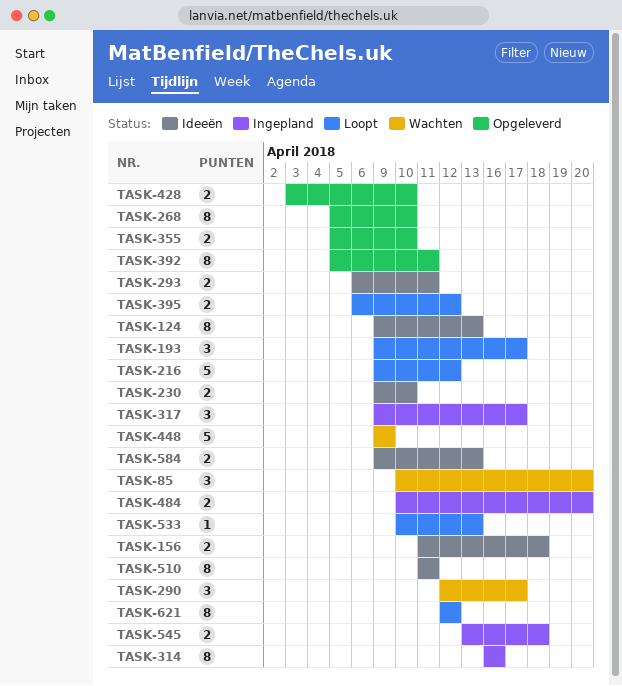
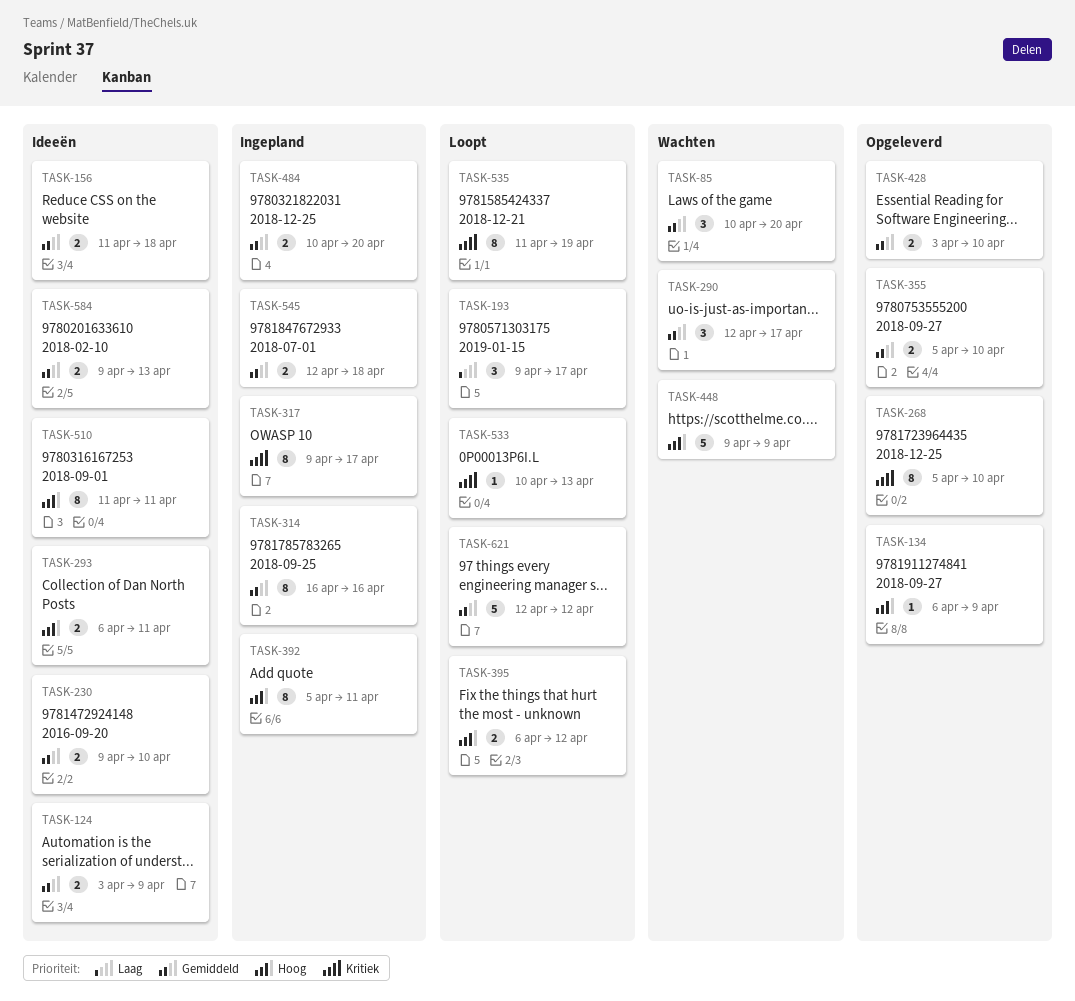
TASK-124, estimate: 8 -> 2
TASK-124, start: Apr 9 -> Apr 3
TASK-124, due: Apr 13 -> Apr 9
TASK-134: none -> present
TASK-216: present -> none
TASK-317, estimate: 3 -> 8
TASK-392, status: Opgeleverd -> Ingepland
TASK-535: none -> present
TASK-545, start: Apr 13 -> Apr 12
TASK-621, estimate: 8 -> 5

